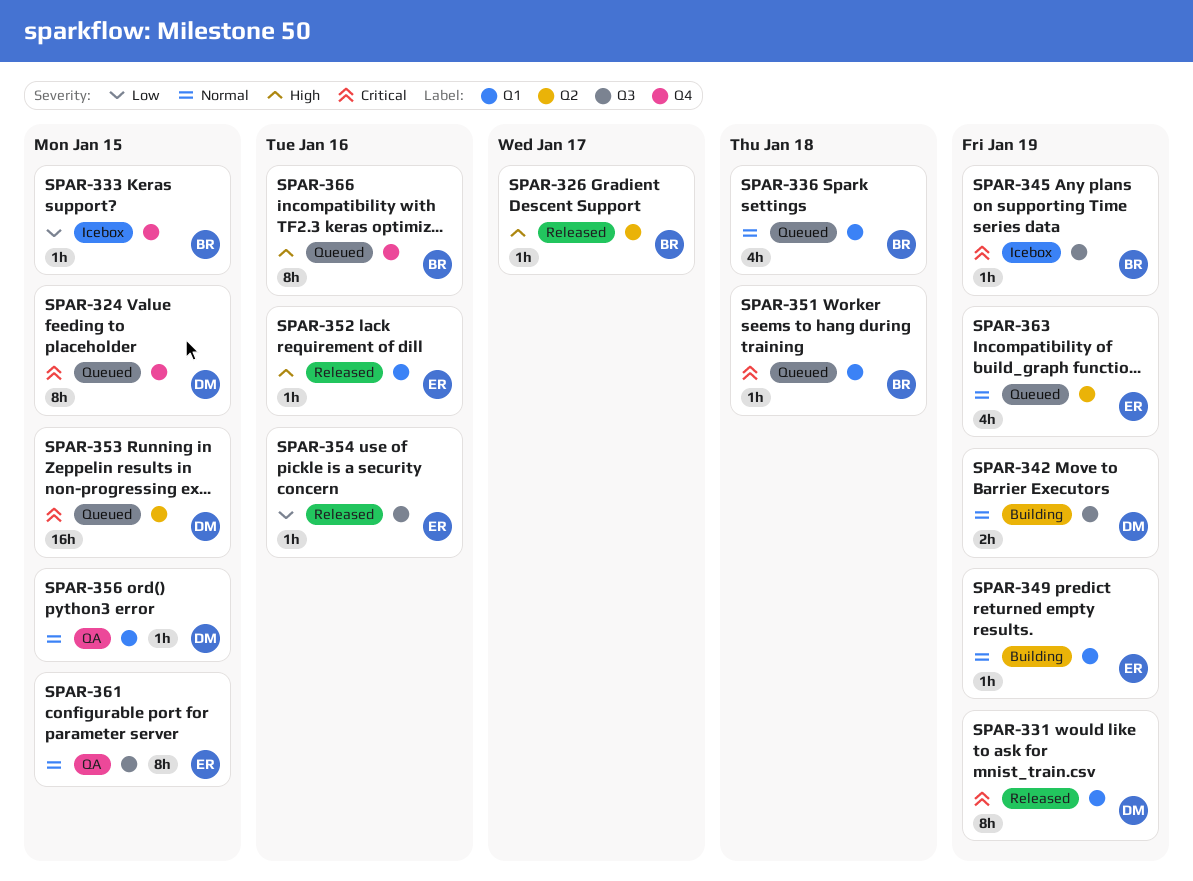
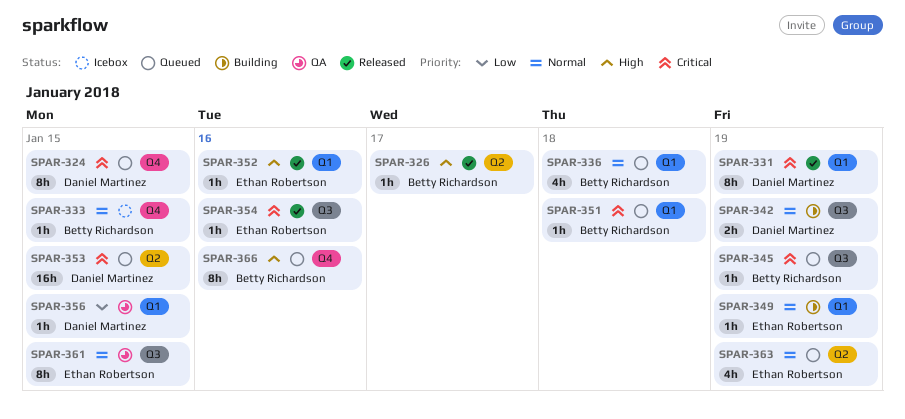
SPAR-333, priority: Low -> Normal
SPAR-345, status: Icebox -> Queued
SPAR-354, priority: Low -> Critical
SPAR-356, priority: Normal -> Low

